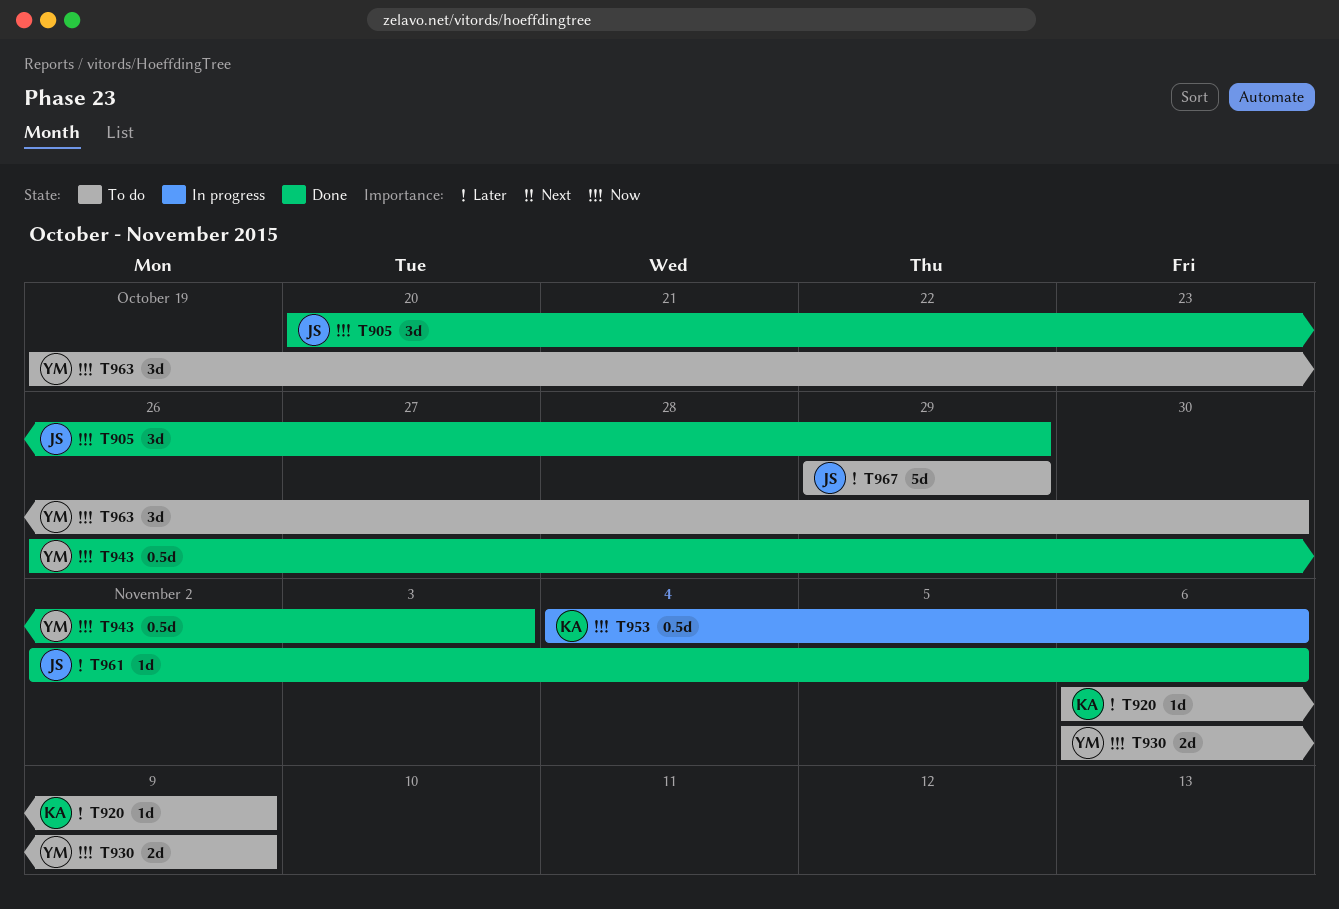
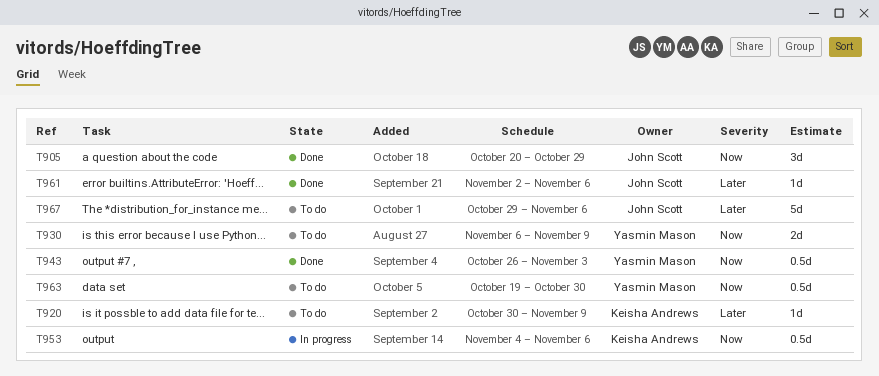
T920, start: Nov 6 -> Oct 30
T963, estimate: 3d -> 0.5d
T967, due: Oct 29 -> Nov 6

